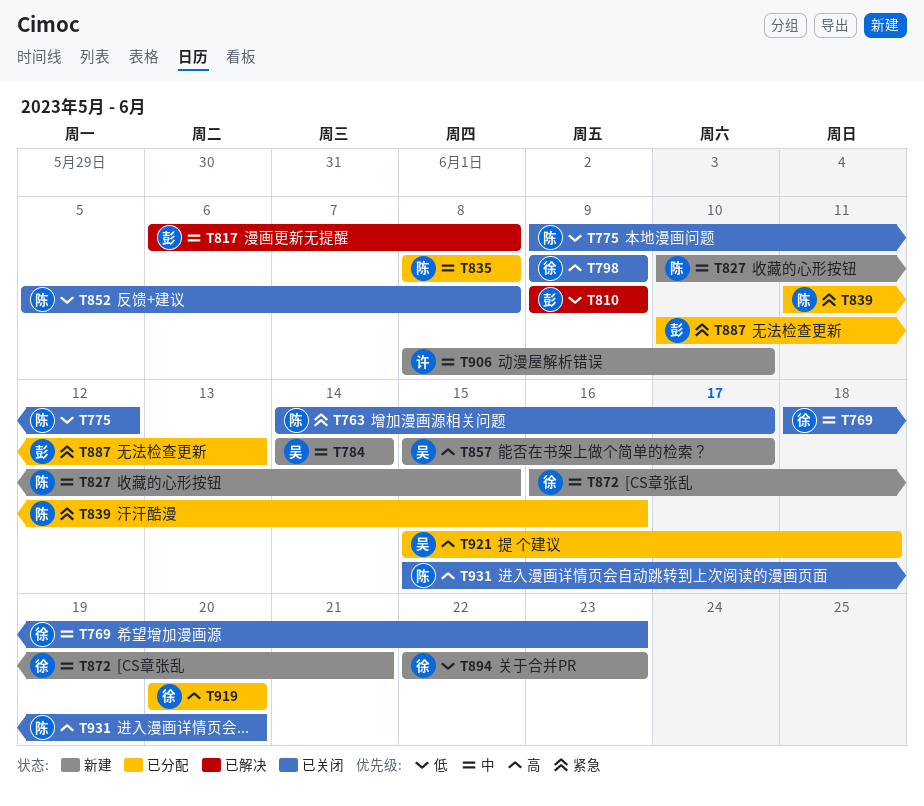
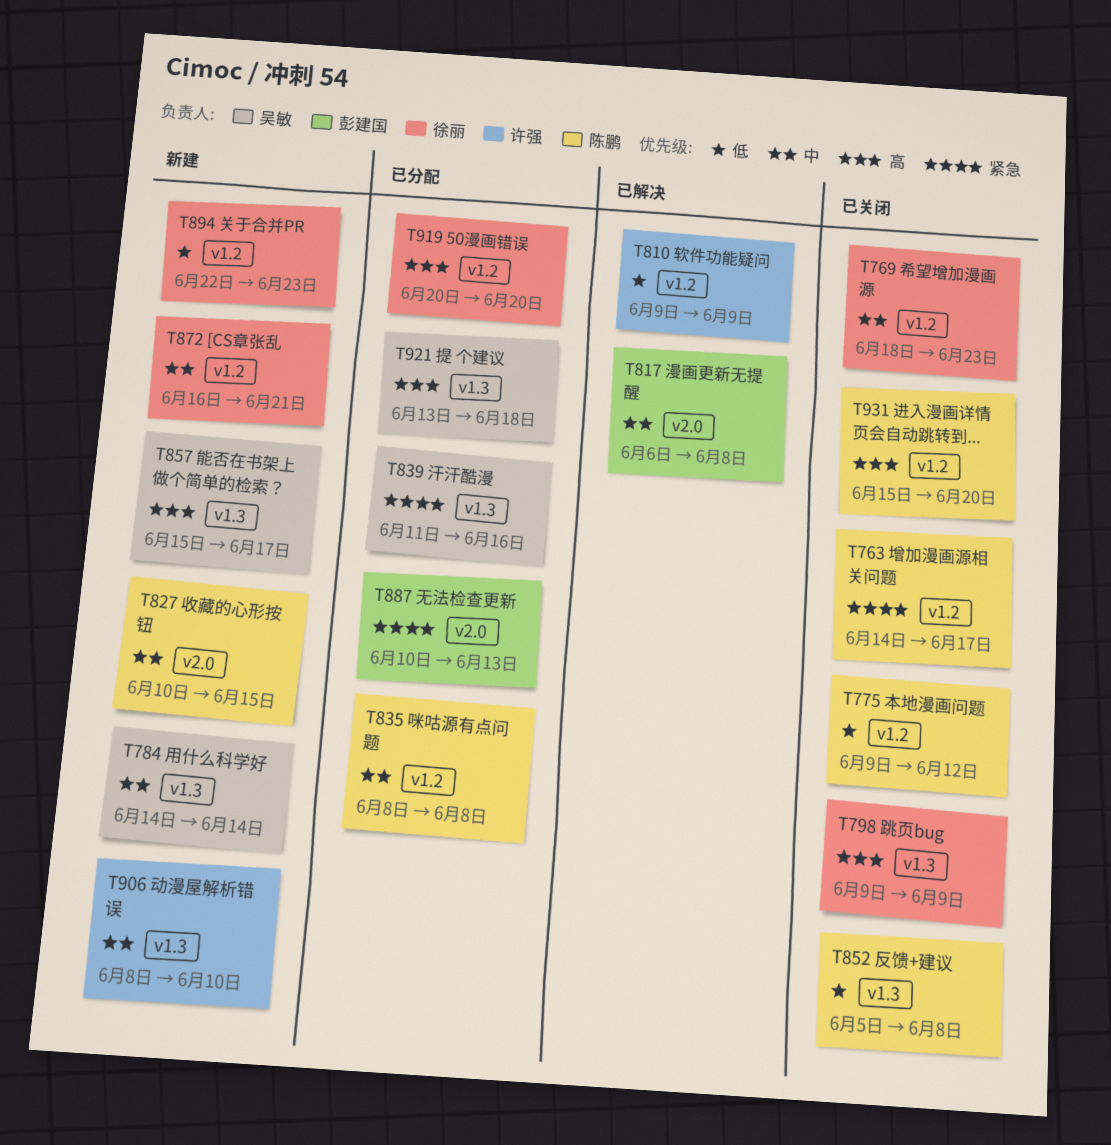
T810, owner: 彭建国 -> 许强
T839, owner: 陈鹏 -> 吴敏
T921, start: Jun 15 -> Jun 13

